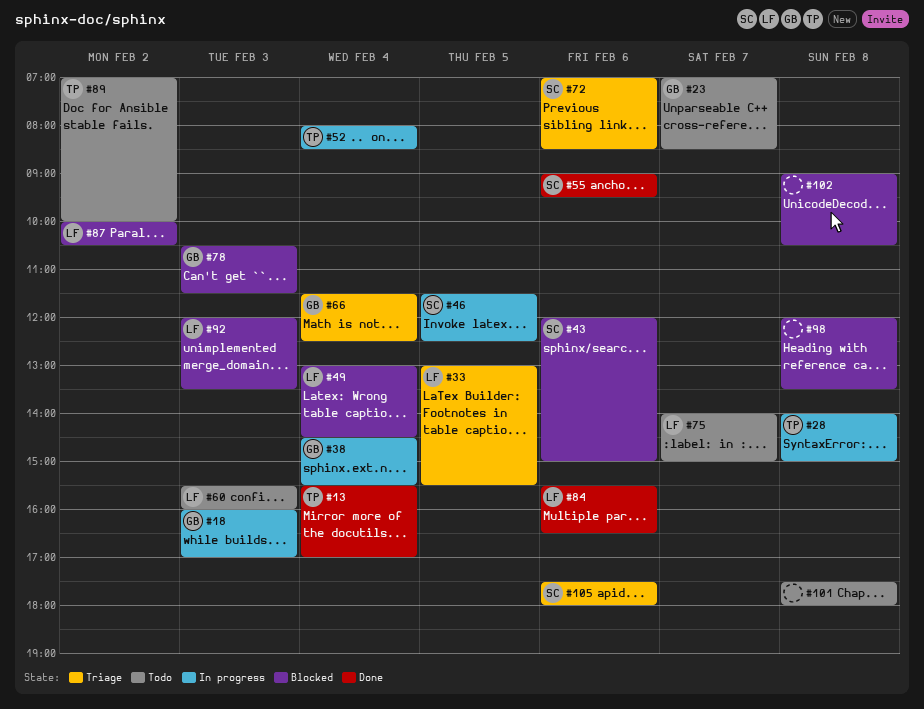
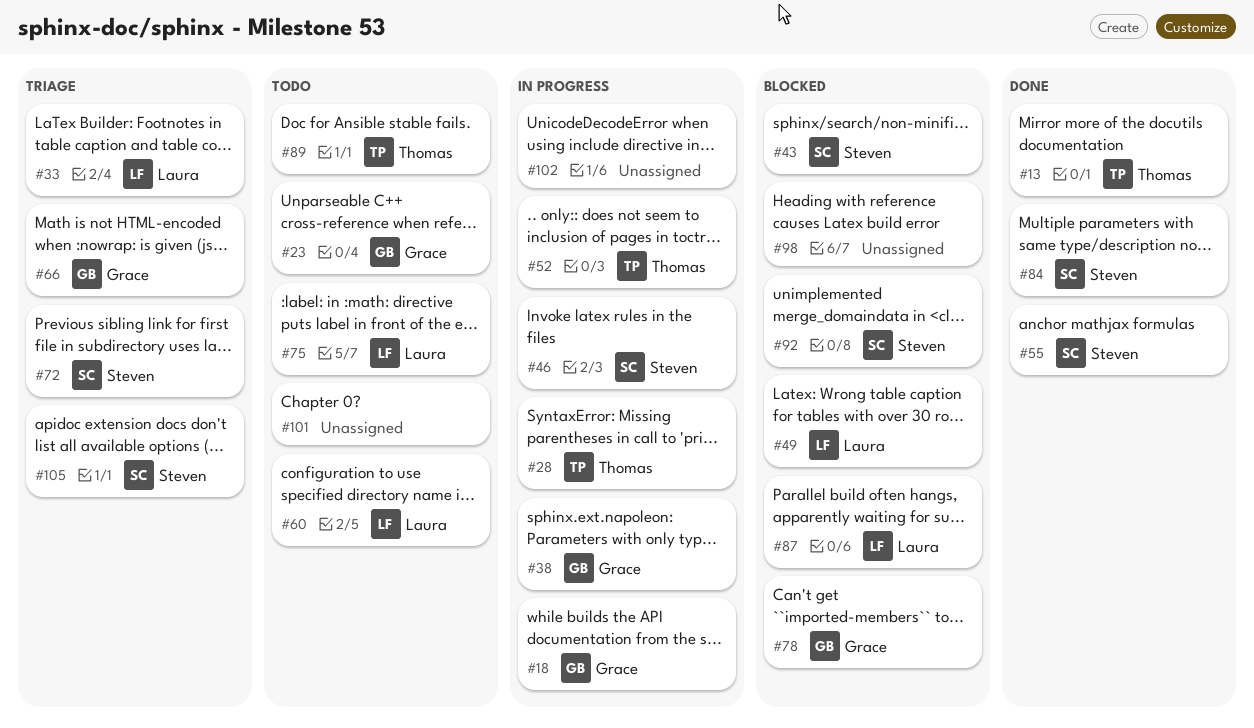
#84, owner: Laura -> Steven
#92, owner: Laura -> Steven
#102, status: Blocked -> In progress

